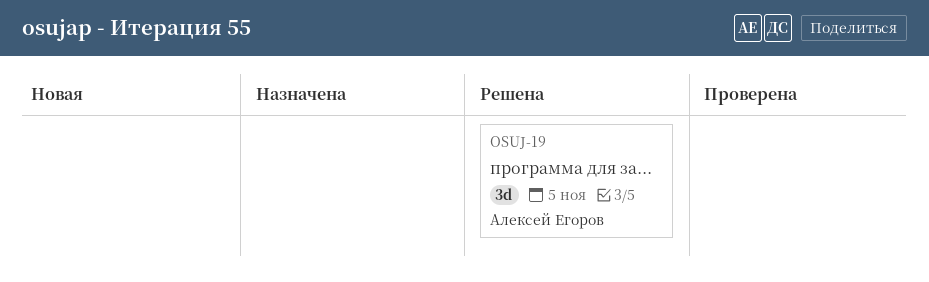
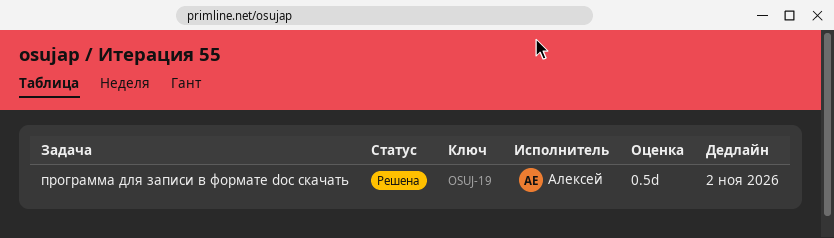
OSUJ-19, estimate: 3d -> 0.5d
OSUJ-19, due: Nov 5 -> Nov 2

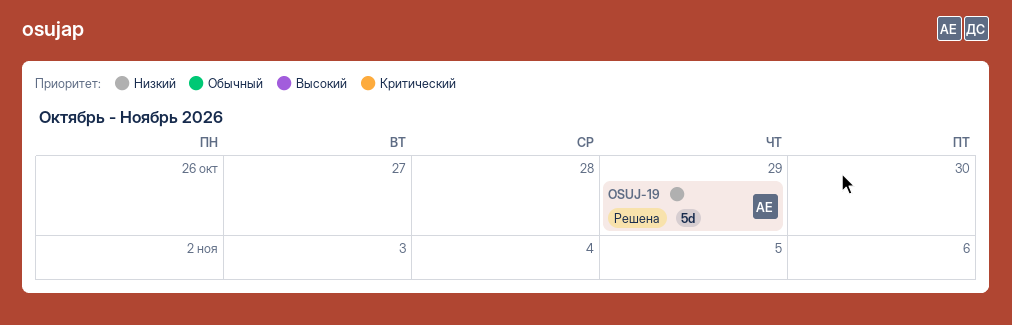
OSUJ-19, estimate: 0.5d -> 5d
OSUJ-19, due: Nov 2 -> Oct 29

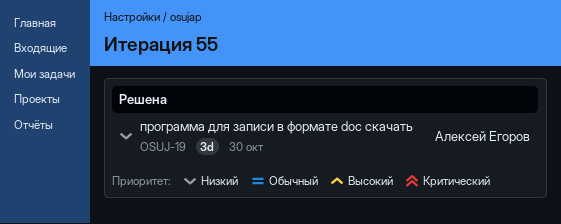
OSUJ-19, estimate: 5d -> 3d
OSUJ-19, due: Oct 29 -> Oct 30

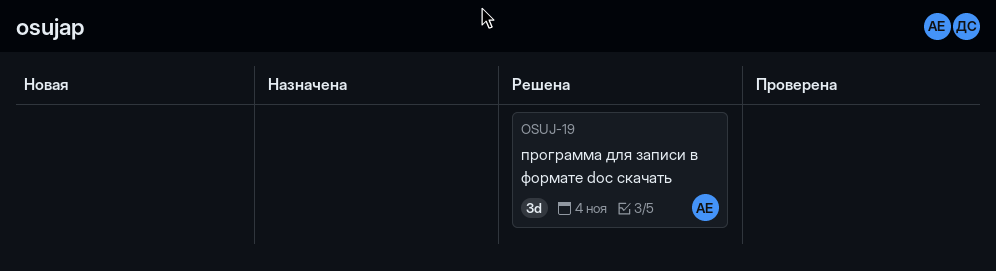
OSUJ-19, due: Oct 30 -> Nov 4

